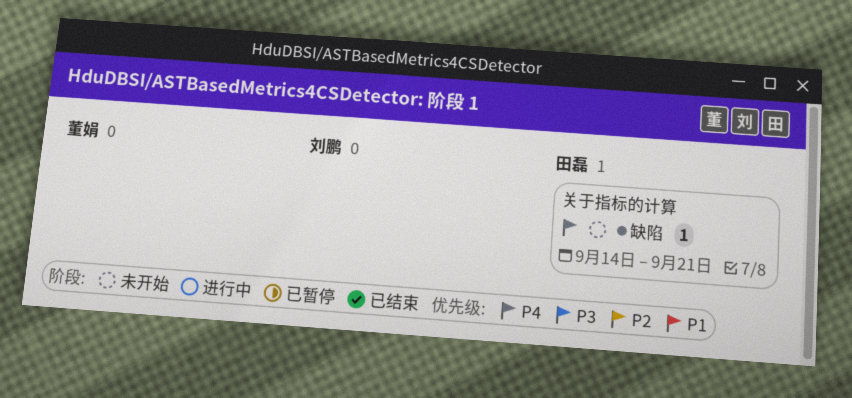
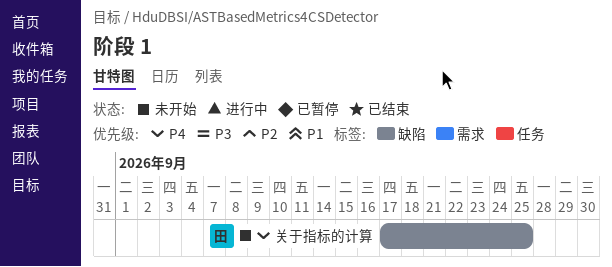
关于指标的计算, start: Sep 14 -> Sep 17
关于指标的计算, due: Sep 21 -> Sep 25

